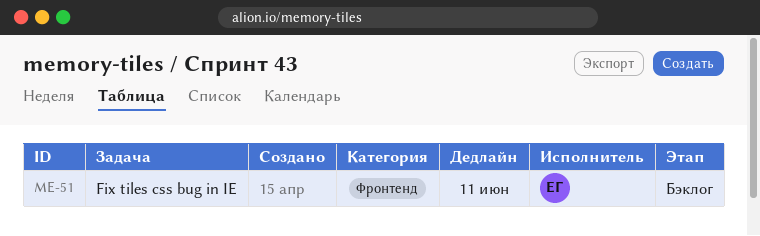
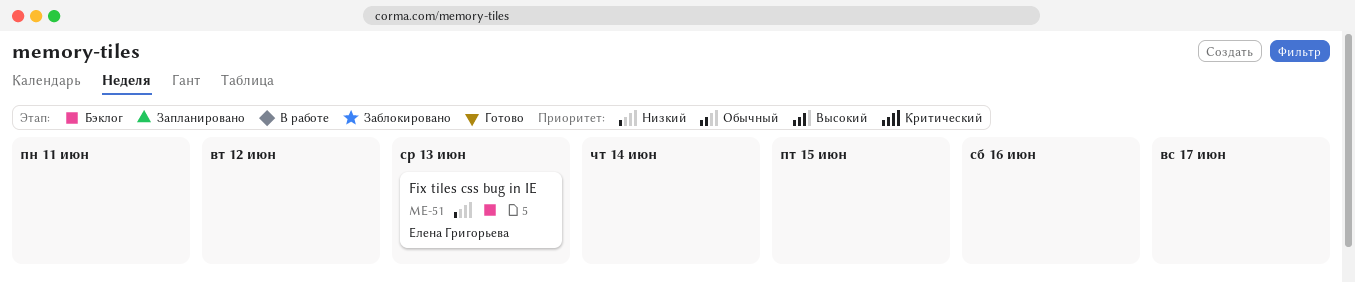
ME-51, due: Jun 11 -> Jun 13

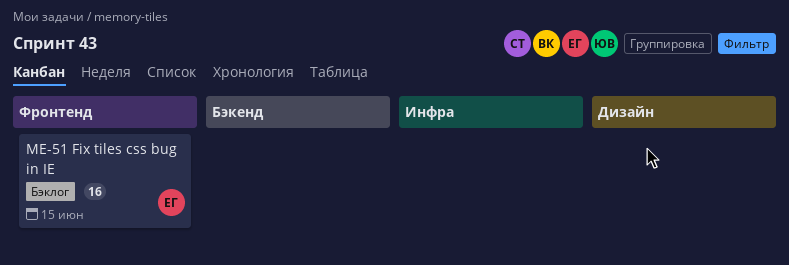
ME-51, due: Jun 13 -> Jun 15

